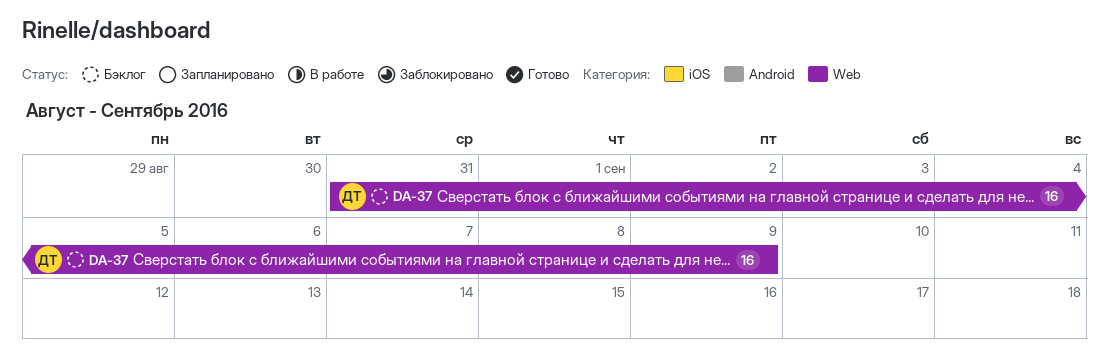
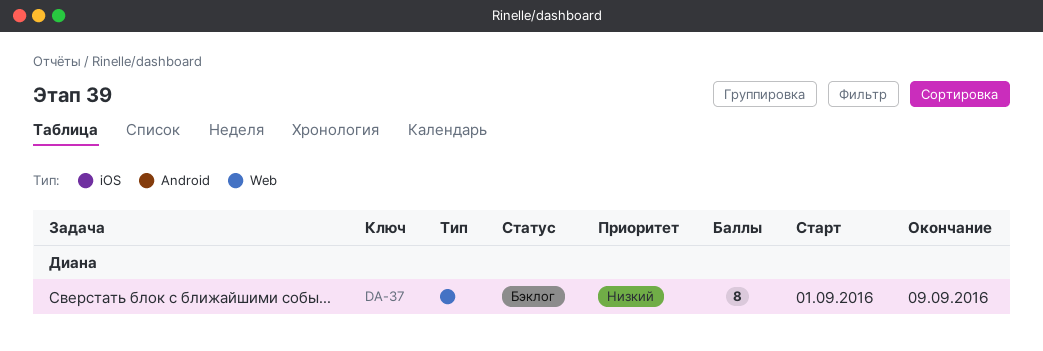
DA-37, estimate: 16 -> 8
DA-37, start: Aug 31 -> Sep 1

